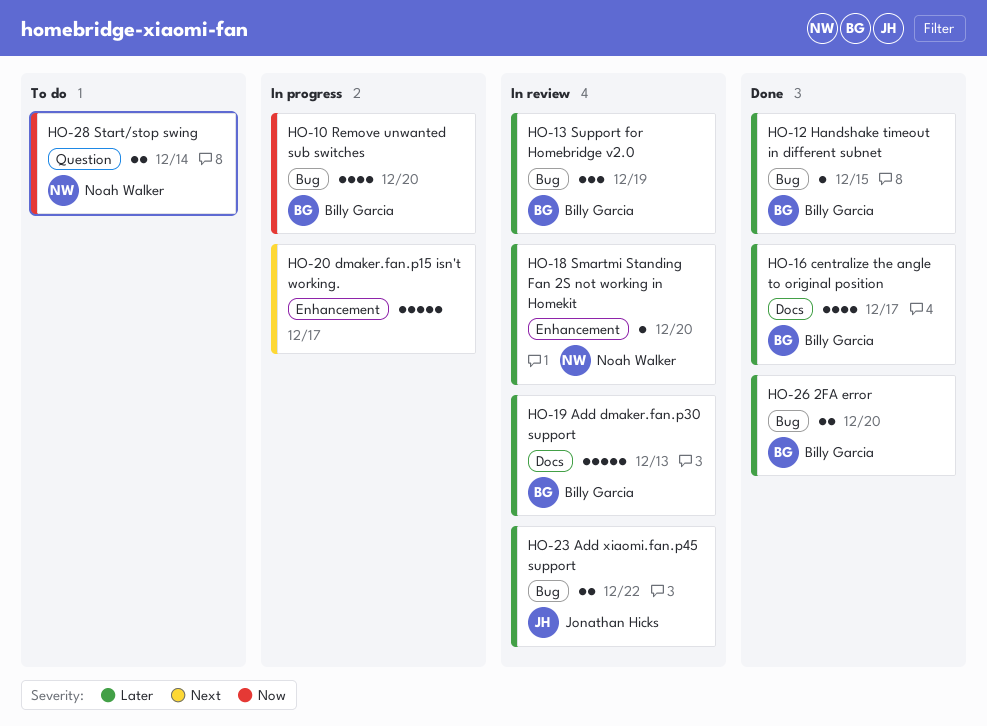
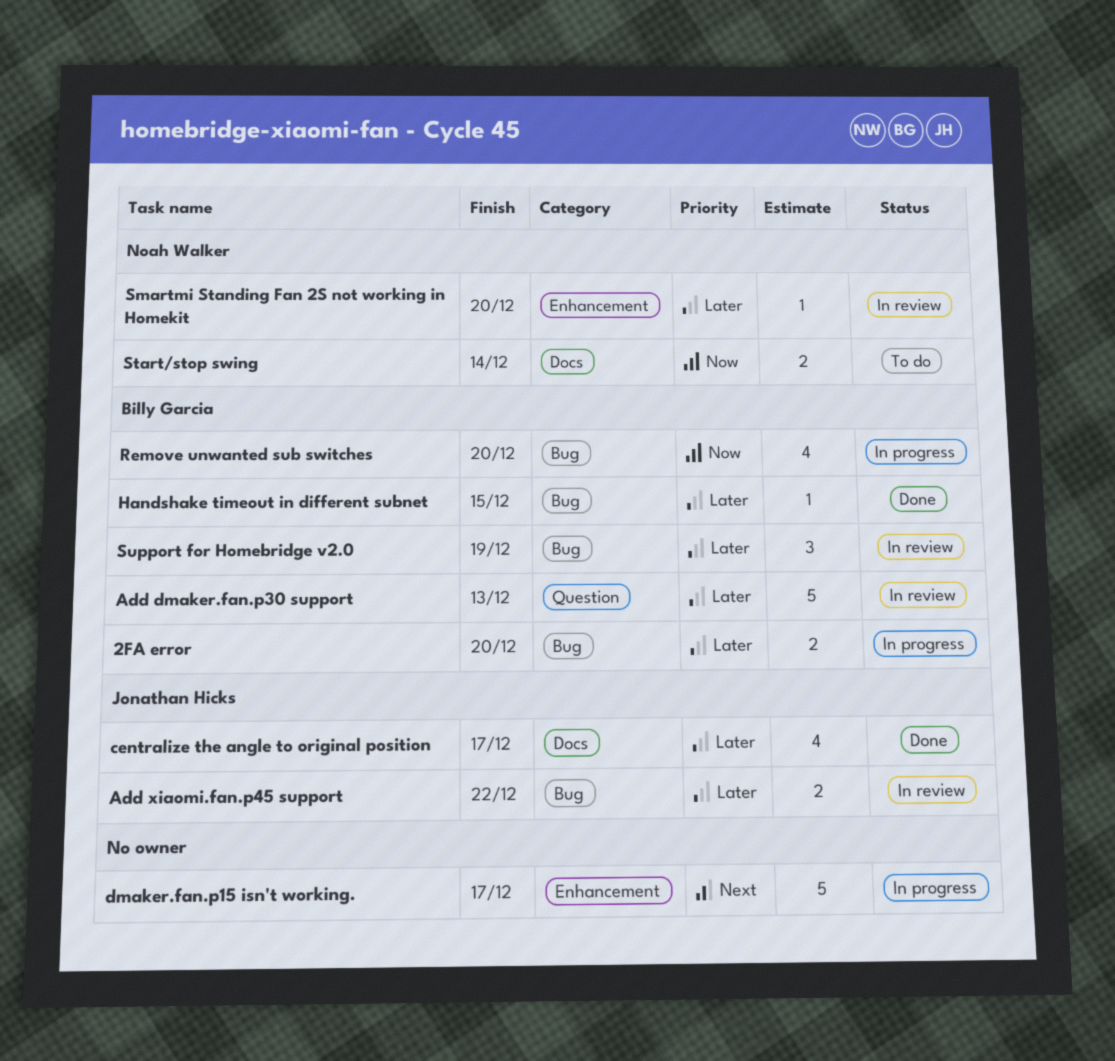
2FA error, status: Done -> In progress
Add dmaker.fan.p30 support, label: Docs -> Question
centralize the angle to original position, owner: Billy Garcia -> Jonathan Hicks
Start/stop swing, label: Question -> Docs

